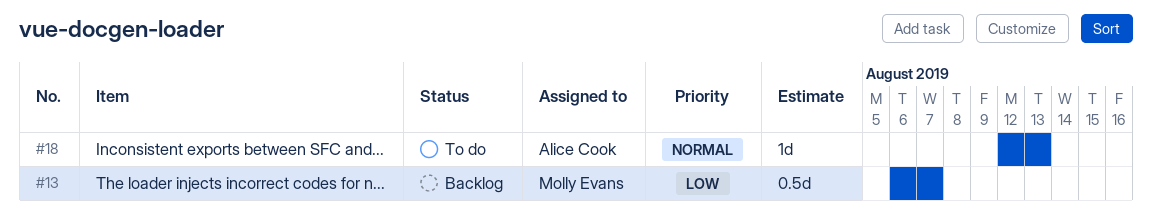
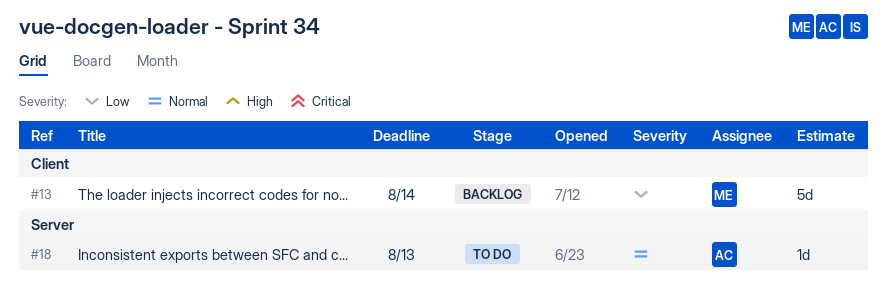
#13, estimate: 0.5d -> 5d
#13, due: Aug 7 -> Aug 14

